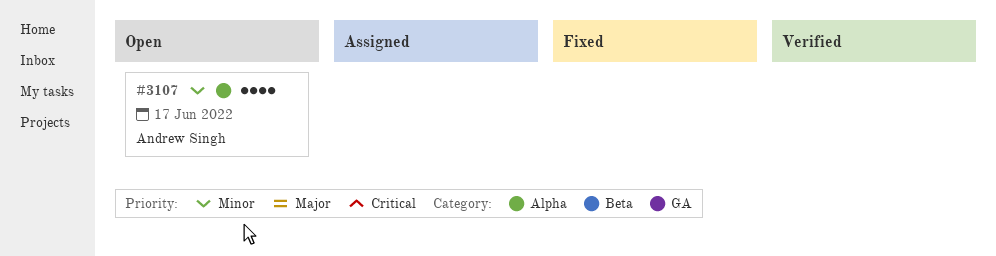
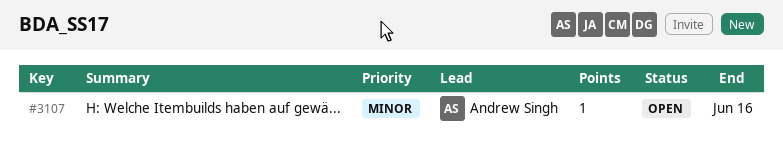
#3107, estimate: 4 -> 1
#3107, due: Jun 17 -> Jun 16

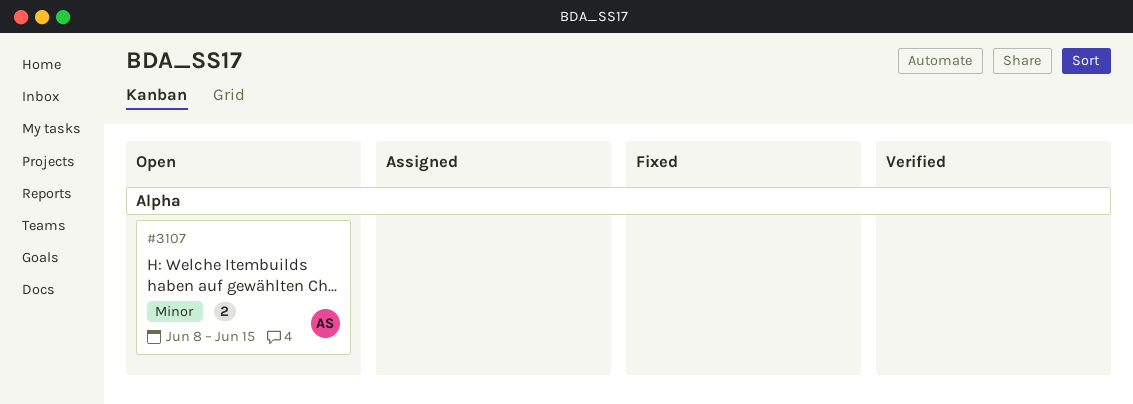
#3107, estimate: 1 -> 2
#3107, due: Jun 16 -> Jun 15

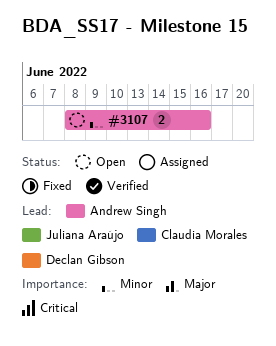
#3107, due: Jun 15 -> Jun 16

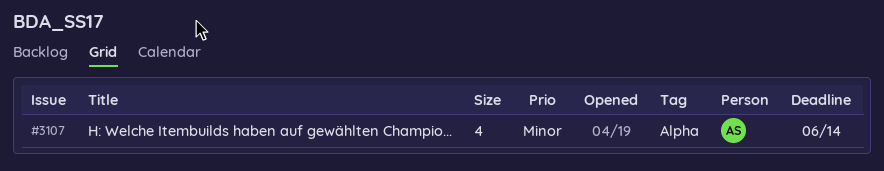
#3107, estimate: 2 -> 4
#3107, due: Jun 16 -> Jun 14

